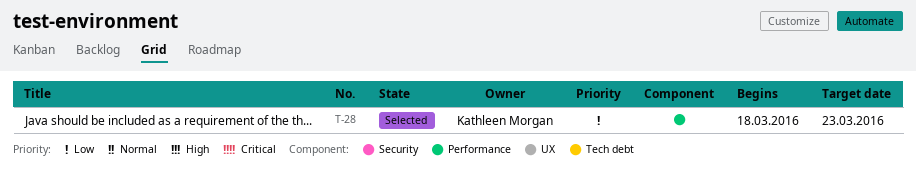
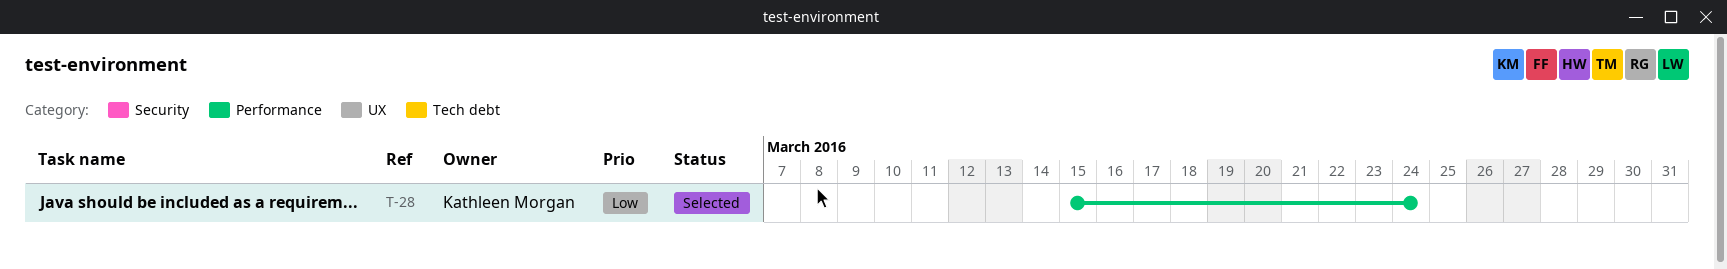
T-28, start: Mar 18 -> Mar 15
T-28, due: Mar 23 -> Mar 24

